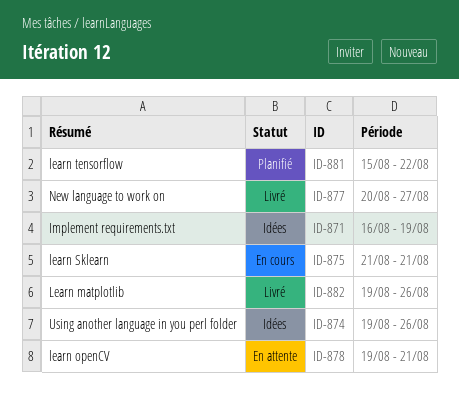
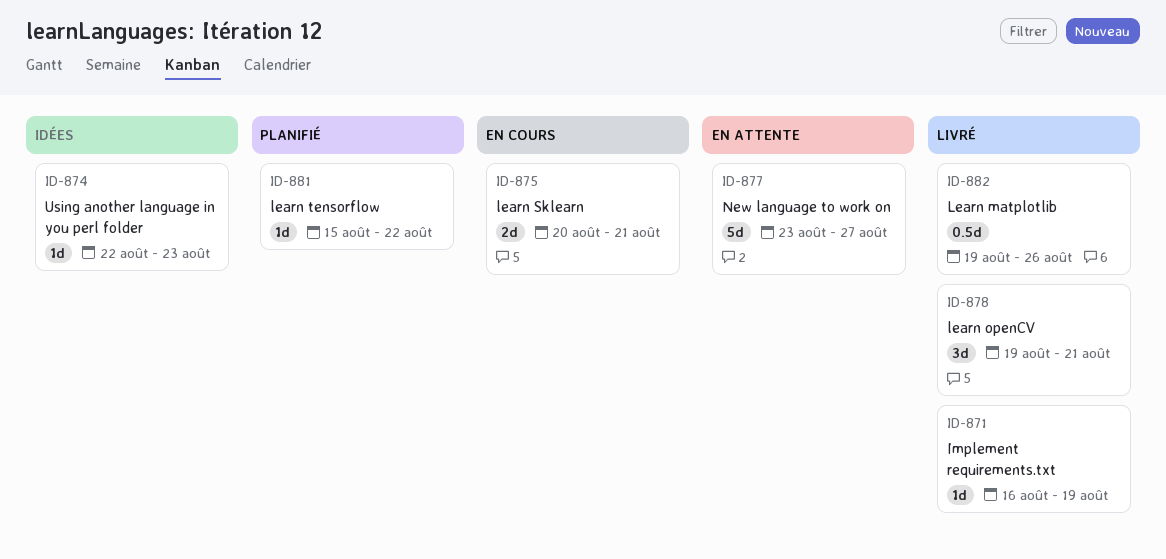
ID-871, status: Idées -> Livré
ID-874, start: Aug 19 -> Aug 22
ID-874, due: Aug 26 -> Aug 23
ID-875, start: Aug 21 -> Aug 20
ID-877, status: Livré -> En attente
ID-877, start: Aug 20 -> Aug 23
ID-878, status: En attente -> Livré

